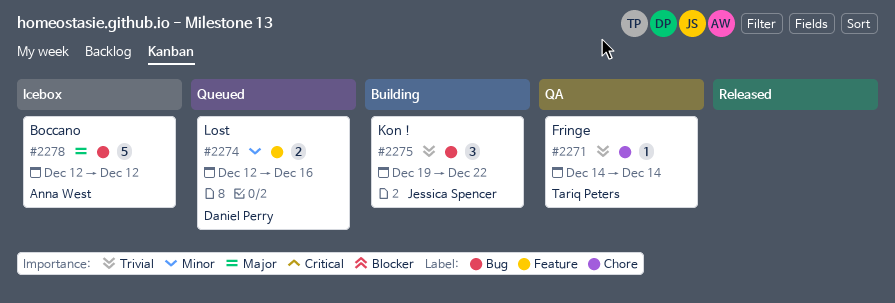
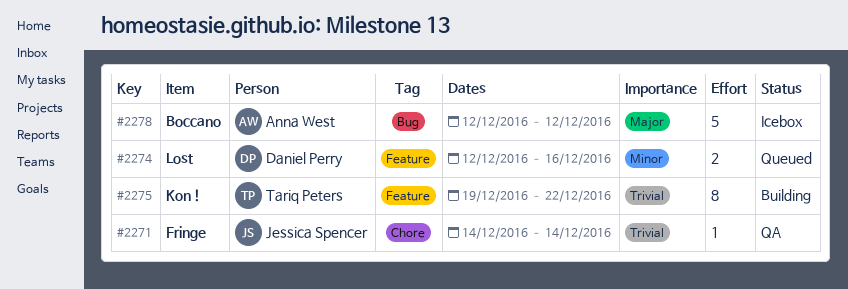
#2271, owner: Tariq Peters -> Jessica Spencer
#2275, owner: Jessica Spencer -> Tariq Peters
#2275, label: Bug -> Feature
#2275, estimate: 3 -> 8

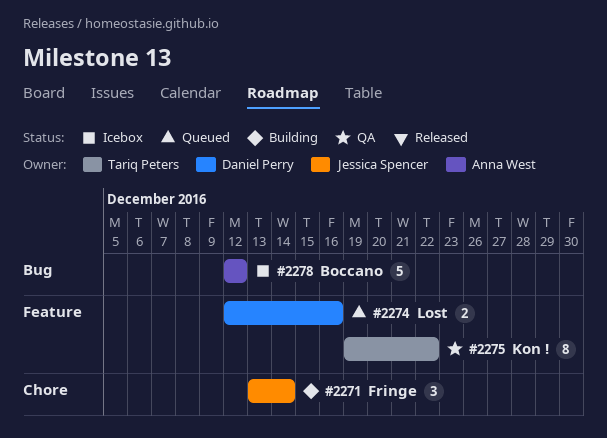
#2271, status: QA -> Building
#2271, estimate: 1 -> 3
#2271, start: Dec 14 -> Dec 13
#2275, status: Building -> QA

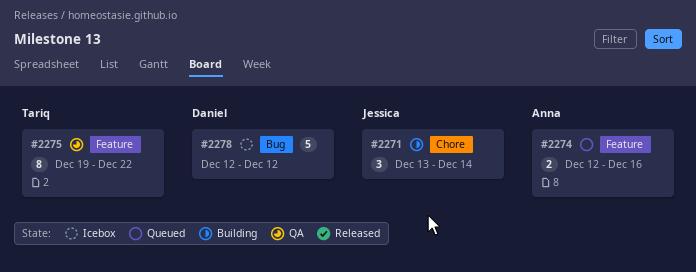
#2274, owner: Daniel Perry -> Anna West
#2278, owner: Anna West -> Daniel Perry

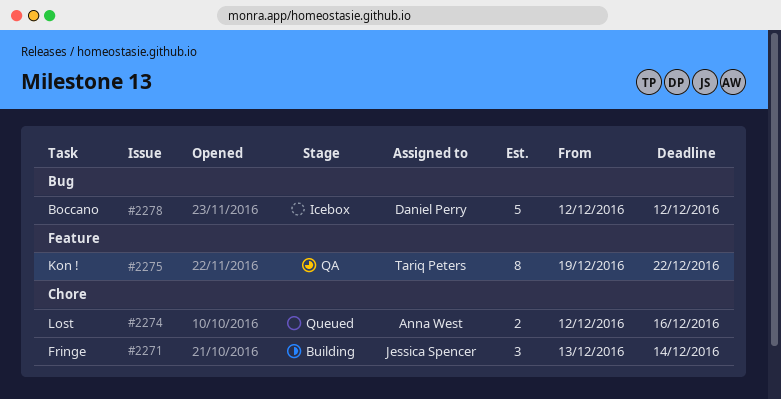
#2274, label: Feature -> Chore

